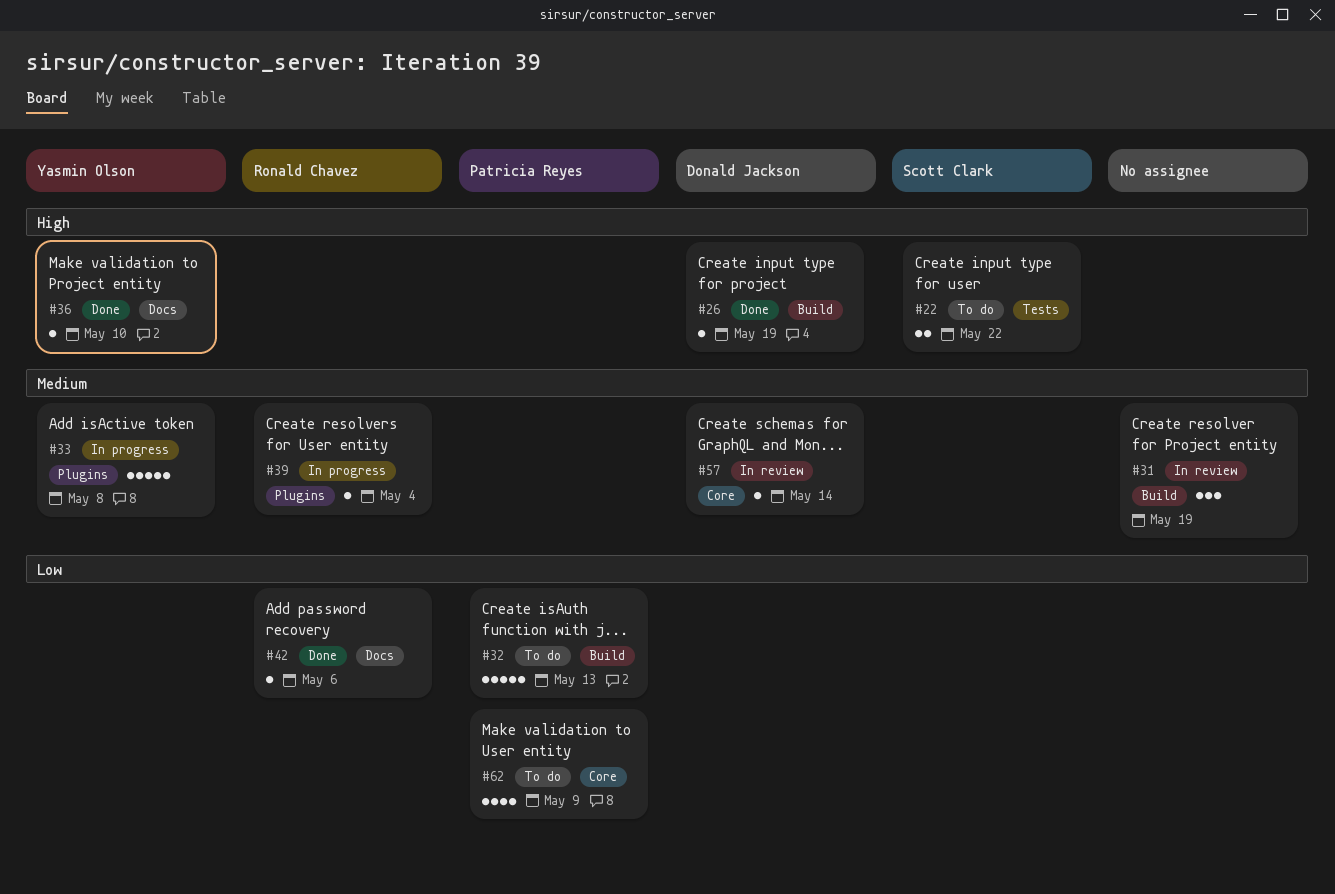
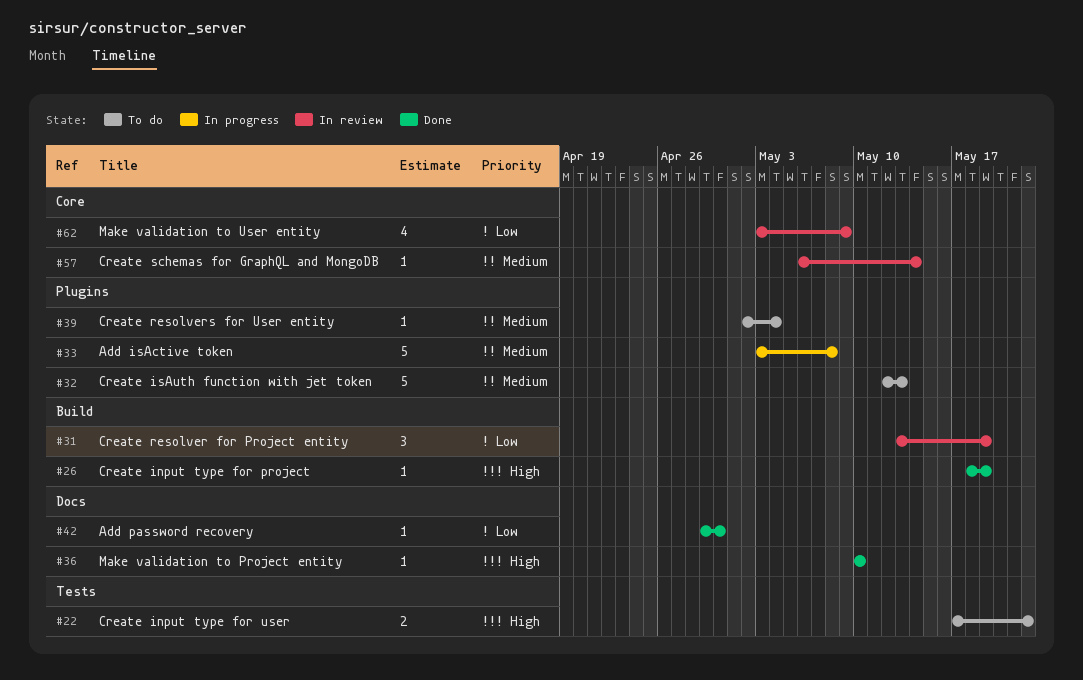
#31, priority: Medium -> Low
#32, priority: Low -> Medium
#32, label: Build -> Plugins
#39, status: In progress -> To do
#42, due: May 6 -> Apr 30
#62, status: To do -> In review

